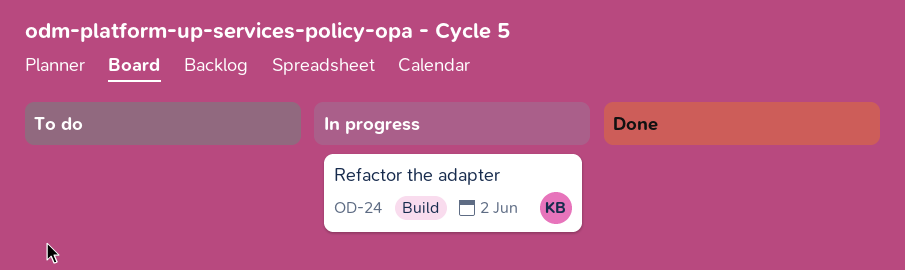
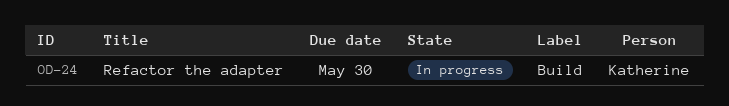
OD-24, due: Jun 2 -> May 30

